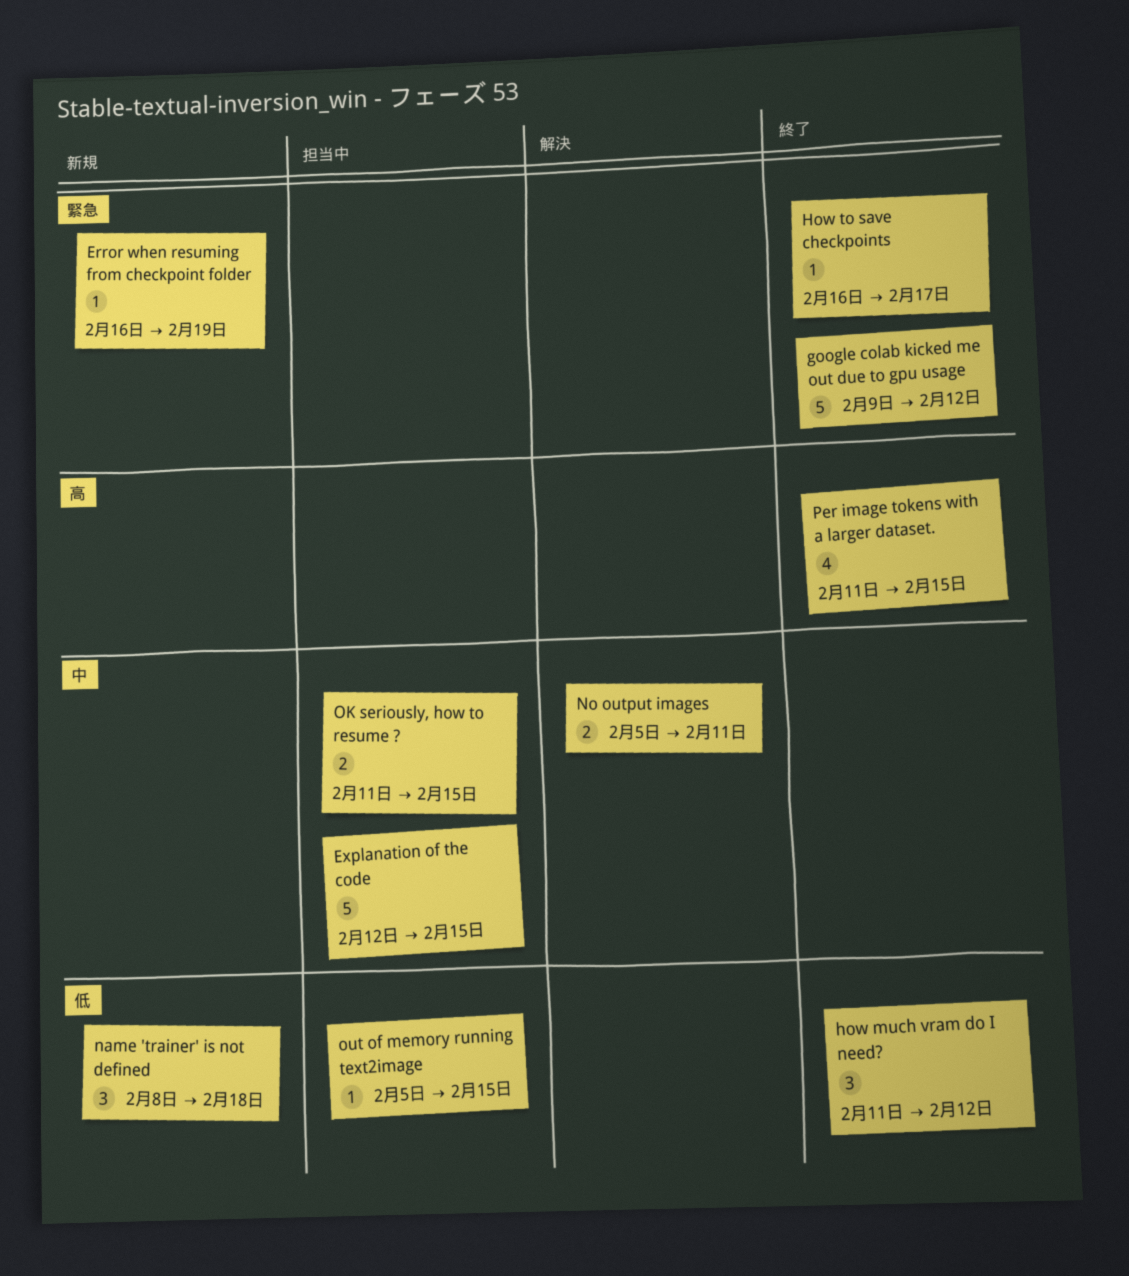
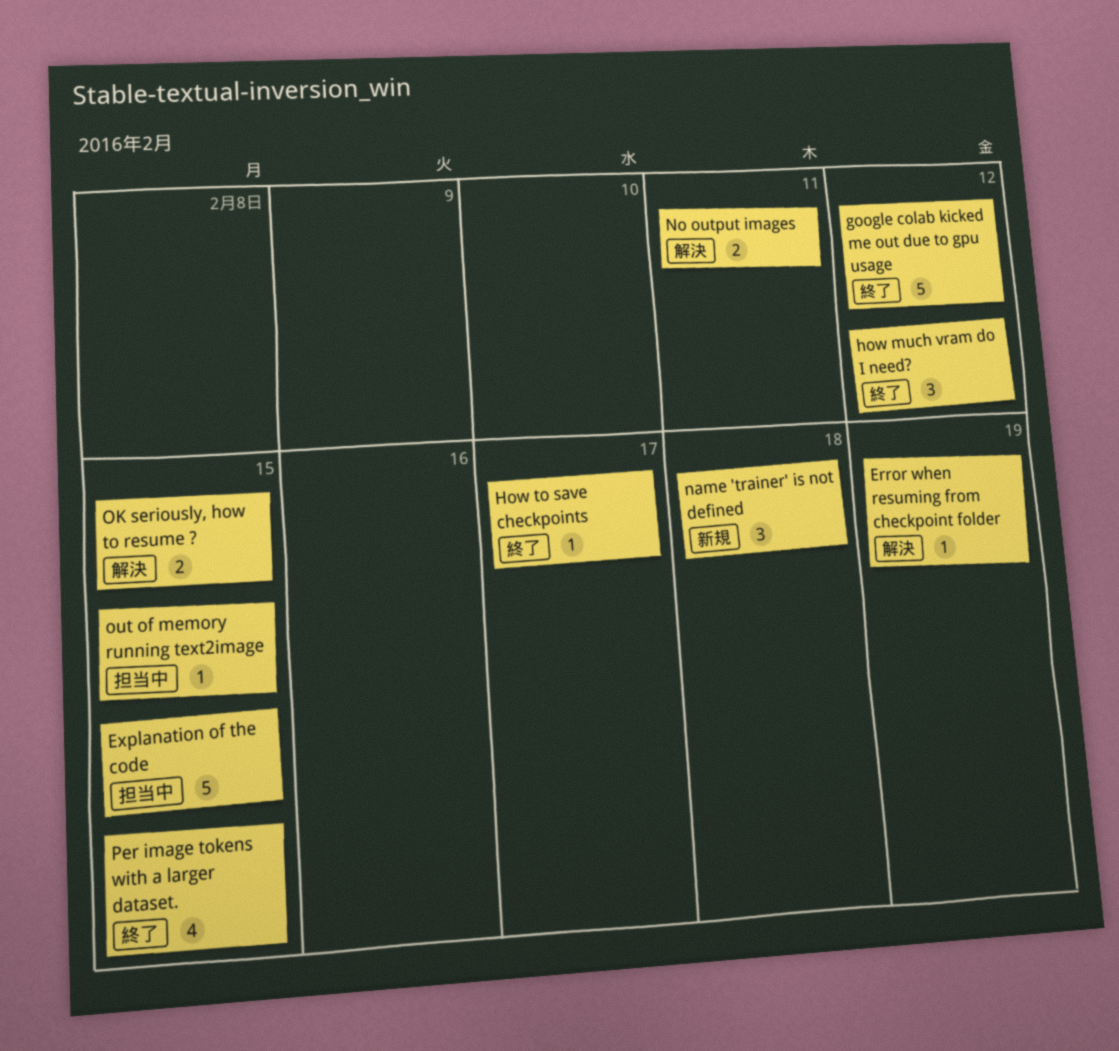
Error when resuming from checkpoint folder, status: 新規 -> 解決
OK seriously, how to resume ?, status: 担当中 -> 解決

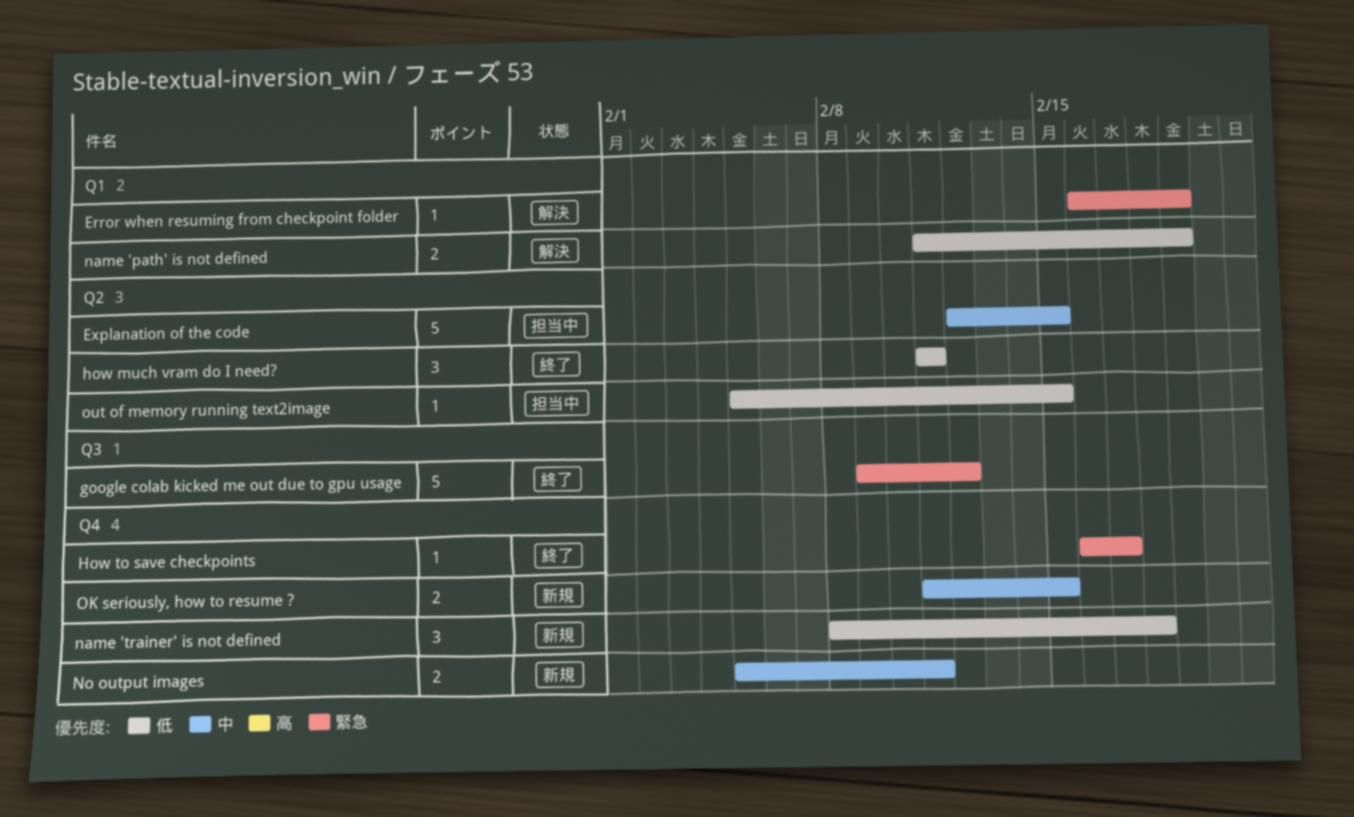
how much vram do I need?, due: Feb 12 -> Feb 11
name 'path' is not defined: none -> present
No output images, status: 解決 -> 新規
OK seriously, how to resume ?, status: 解決 -> 新規
Per image tokens with a larger dataset.: present -> none

